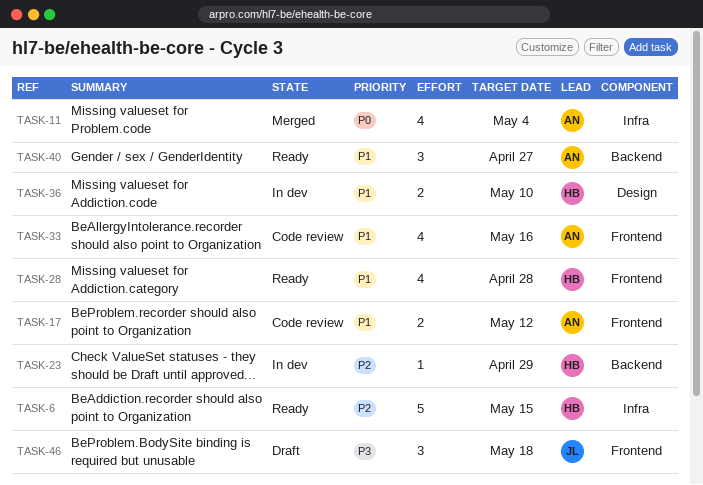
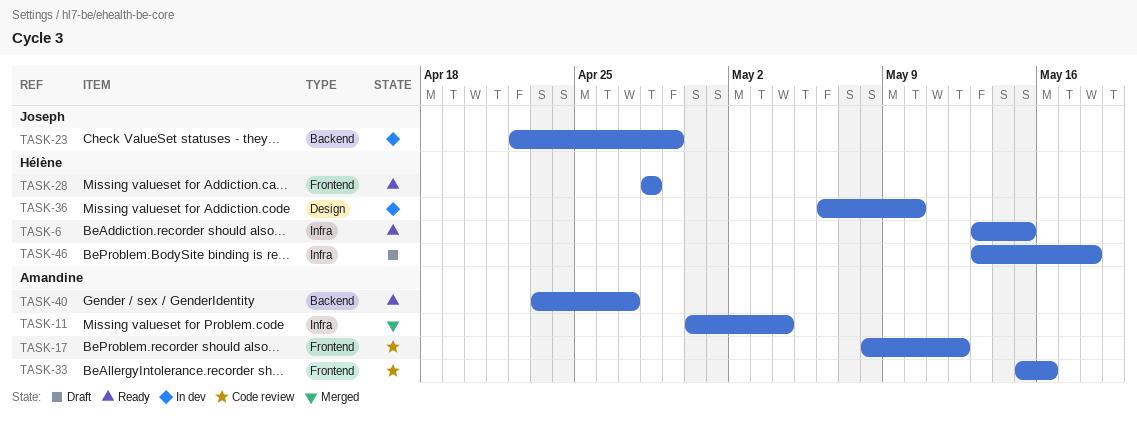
TASK-23, owner: Hélène -> Joseph
TASK-46, owner: Joseph -> Hélène
TASK-46, label: Frontend -> Infra

